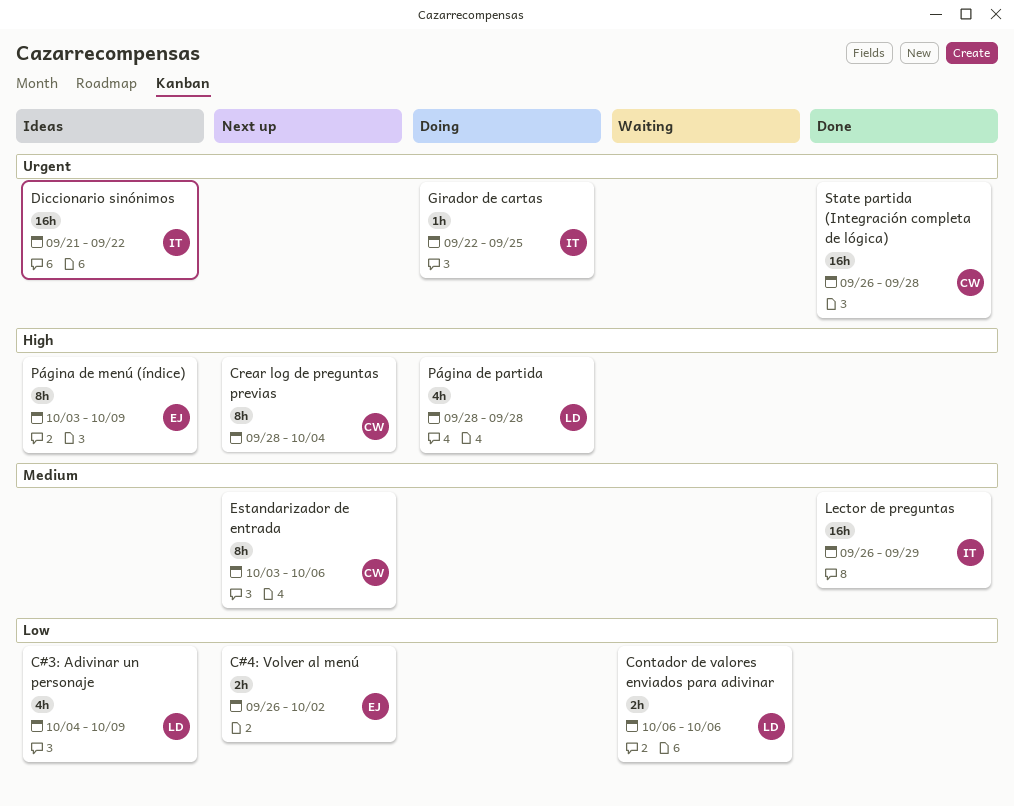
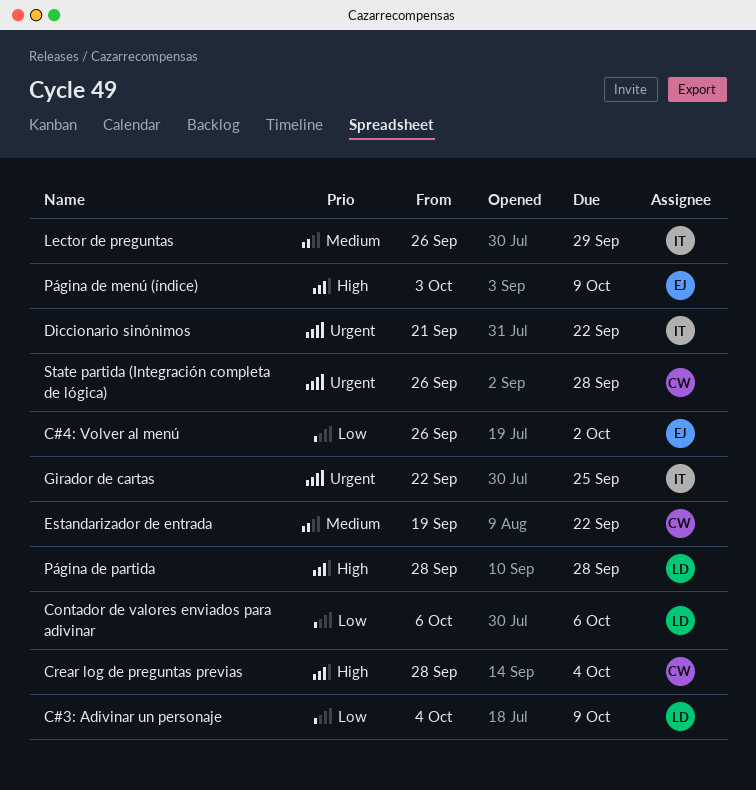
Estandarizador de entrada, start: Oct 3 -> Sep 19
Estandarizador de entrada, due: Oct 6 -> Sep 22

